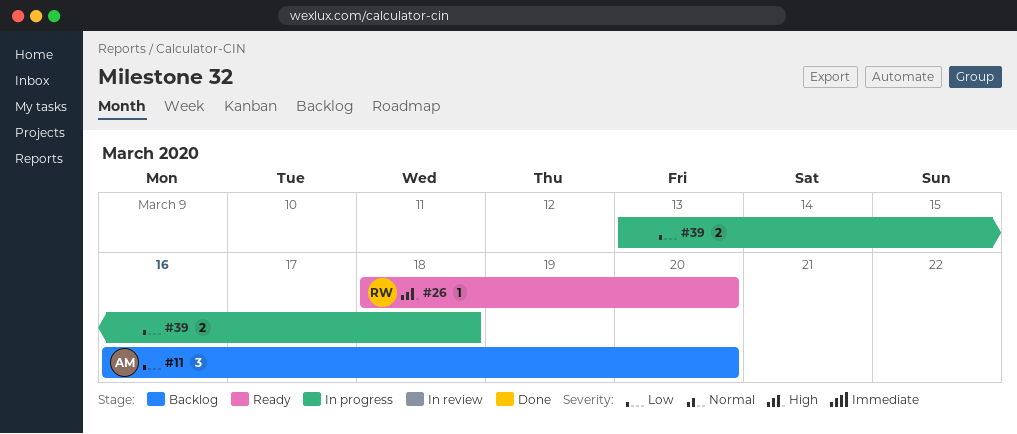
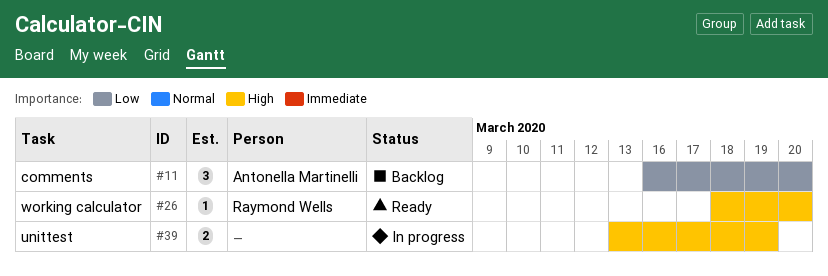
#39, priority: Low -> High
#39, due: Mar 18 -> Mar 19

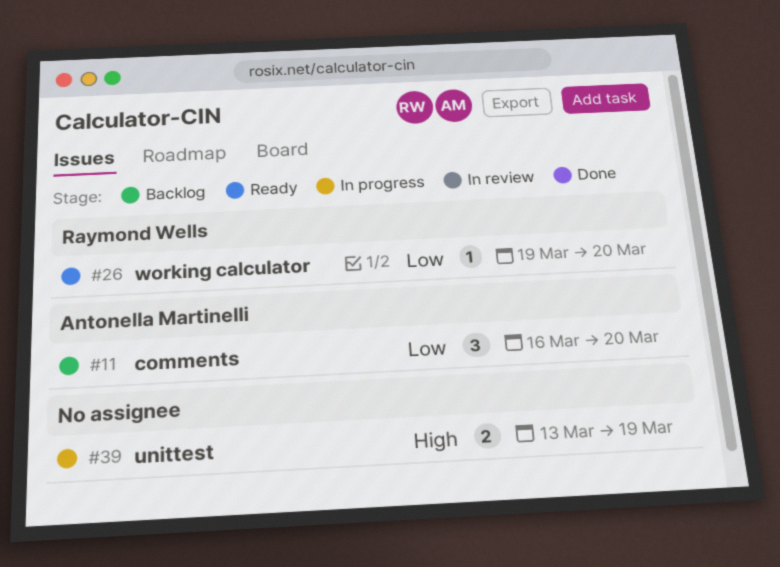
#26, priority: High -> Low
#26, start: Mar 18 -> Mar 19

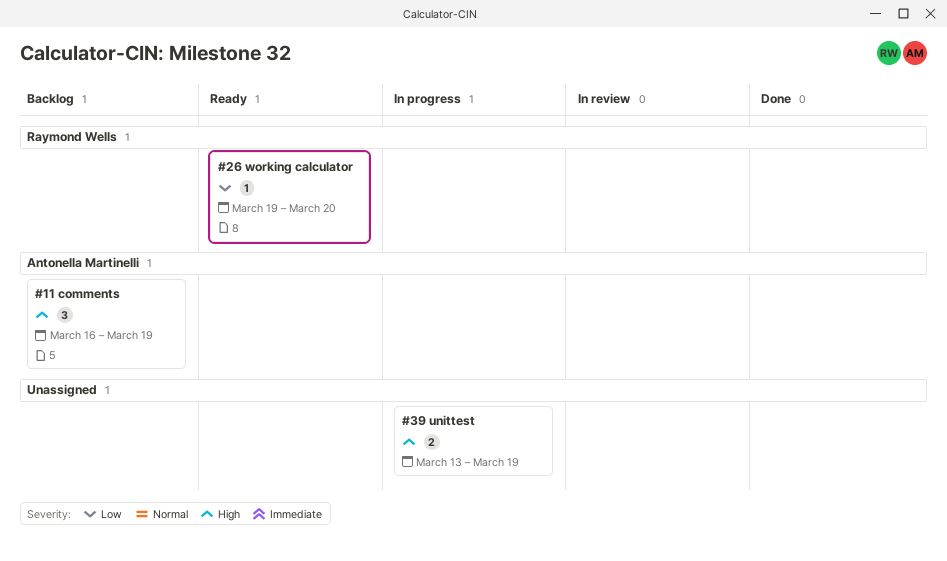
#11, priority: Low -> High
#11, due: Mar 20 -> Mar 19

